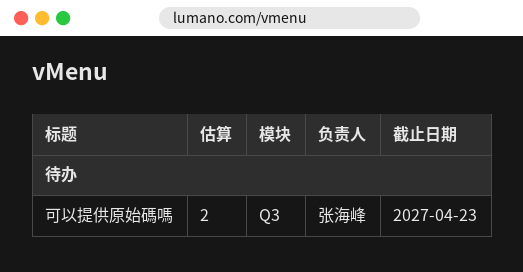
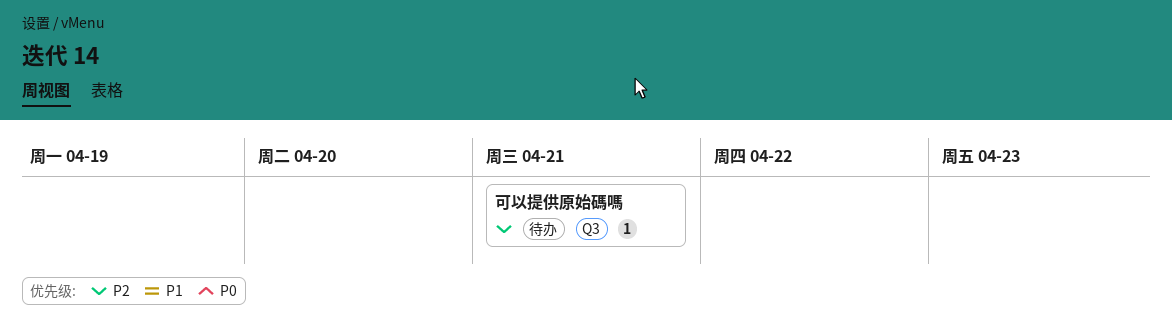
可以提供原始碼嗎, estimate: 2 -> 1
可以提供原始碼嗎, due: Apr 23 -> Apr 21

